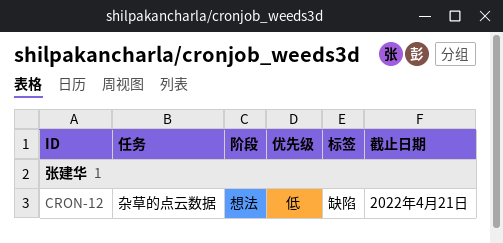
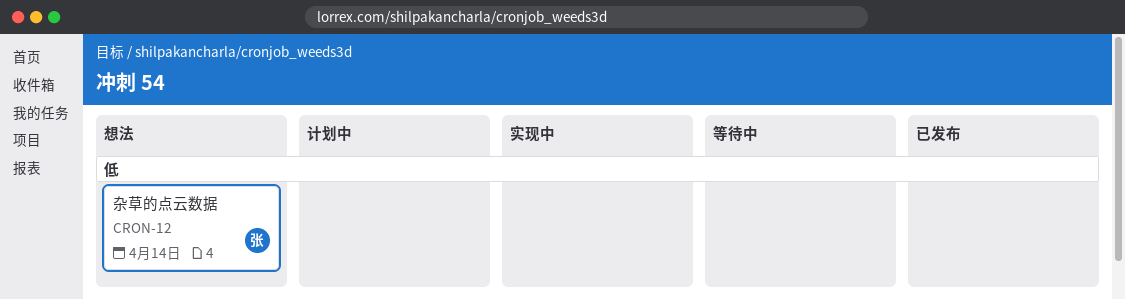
CRON-12, due: Apr 21 -> Apr 14

